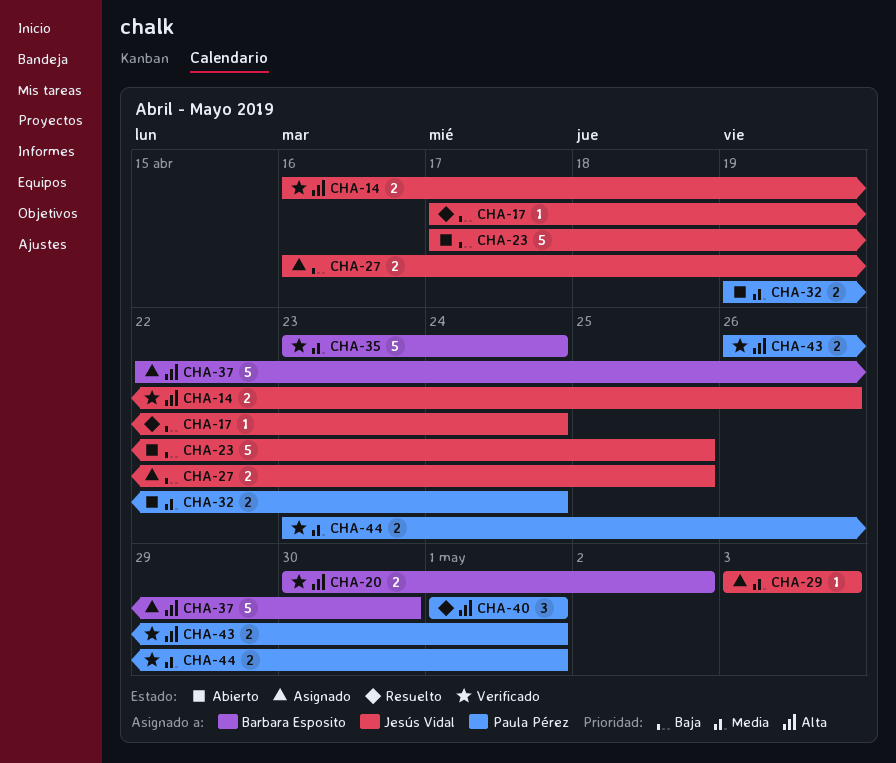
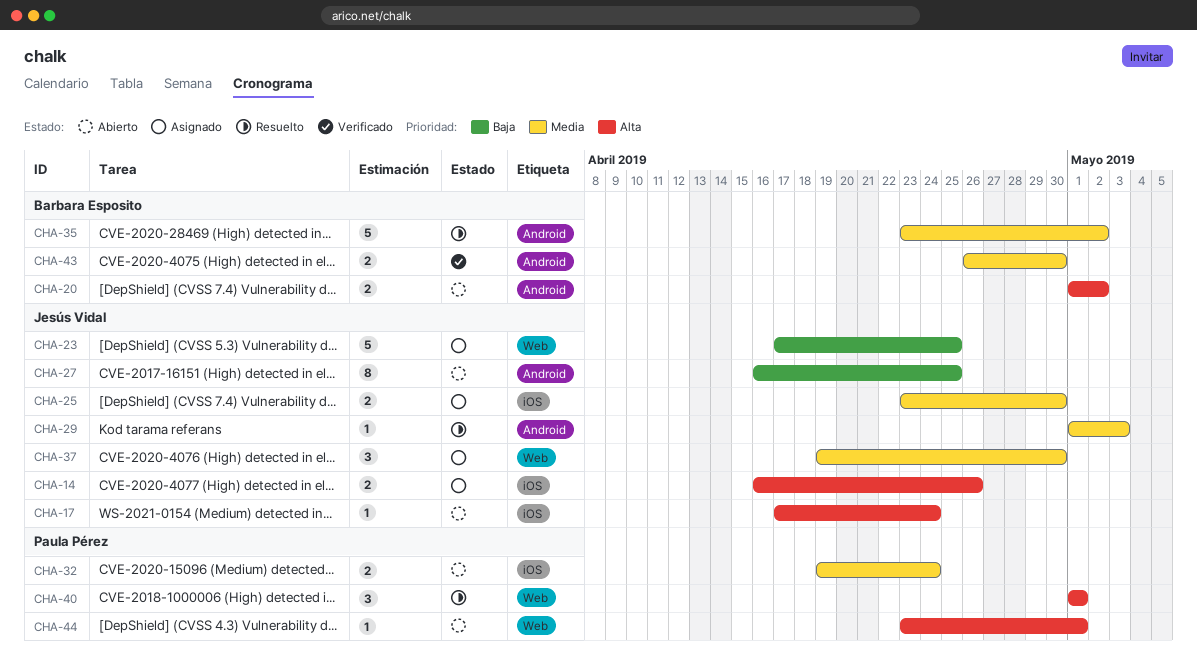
CHA-14, status: Verificado -> Asignado
CHA-17, status: Resuelto -> Abierto
CHA-17, priority: Baja -> Alta
CHA-20, status: Verificado -> Abierto
CHA-20, start: Apr 30 -> May 1
CHA-23, status: Abierto -> Asignado
CHA-25: none -> present
CHA-27, status: Asignado -> Abierto
CHA-27, estimate: 2 -> 8
CHA-29, status: Asignado -> Resuelto
CHA-29, start: May 3 -> May 1
CHA-35, status: Verificado -> Resuelto
CHA-35, due: Apr 24 -> May 2
CHA-37, owner: Barbara Esposito -> Jesús Vidal
CHA-37, priority: Alta -> Media
CHA-37, estimate: 5 -> 3
CHA-37, start: Apr 22 -> Apr 19
CHA-43, owner: Paula Pérez -> Barbara Esposito
CHA-43, priority: Alta -> Media
CHA-43, due: May 1 -> Apr 30
CHA-44, status: Verificado -> Abierto
CHA-44, priority: Media -> Alta
CHA-44, estimate: 2 -> 1

